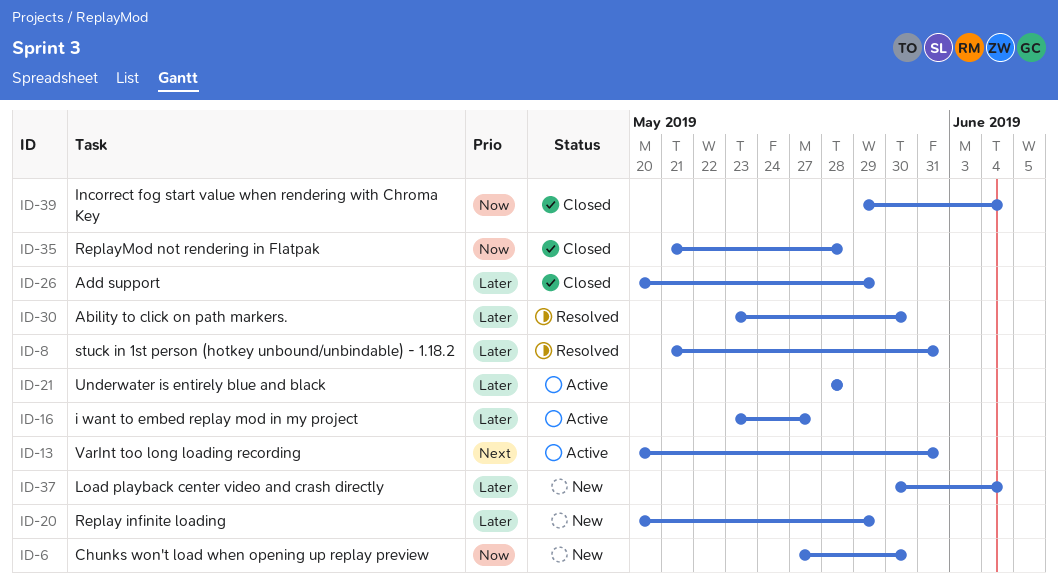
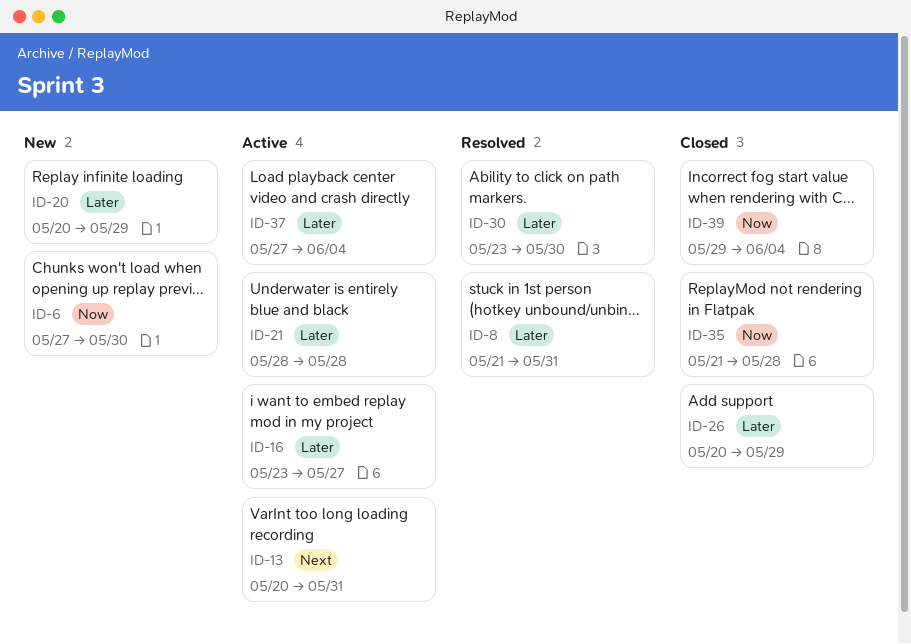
ID-37, status: New -> Active
ID-37, start: May 30 -> May 27

